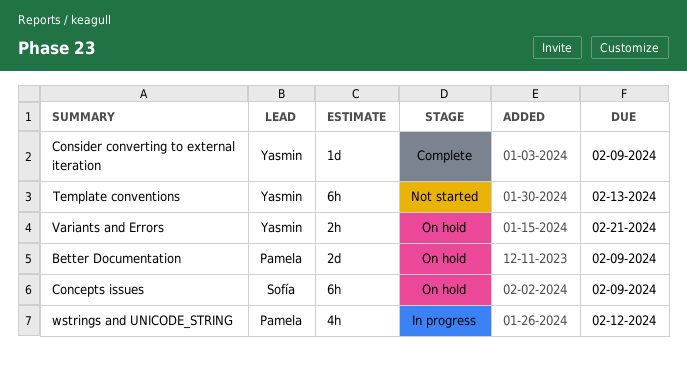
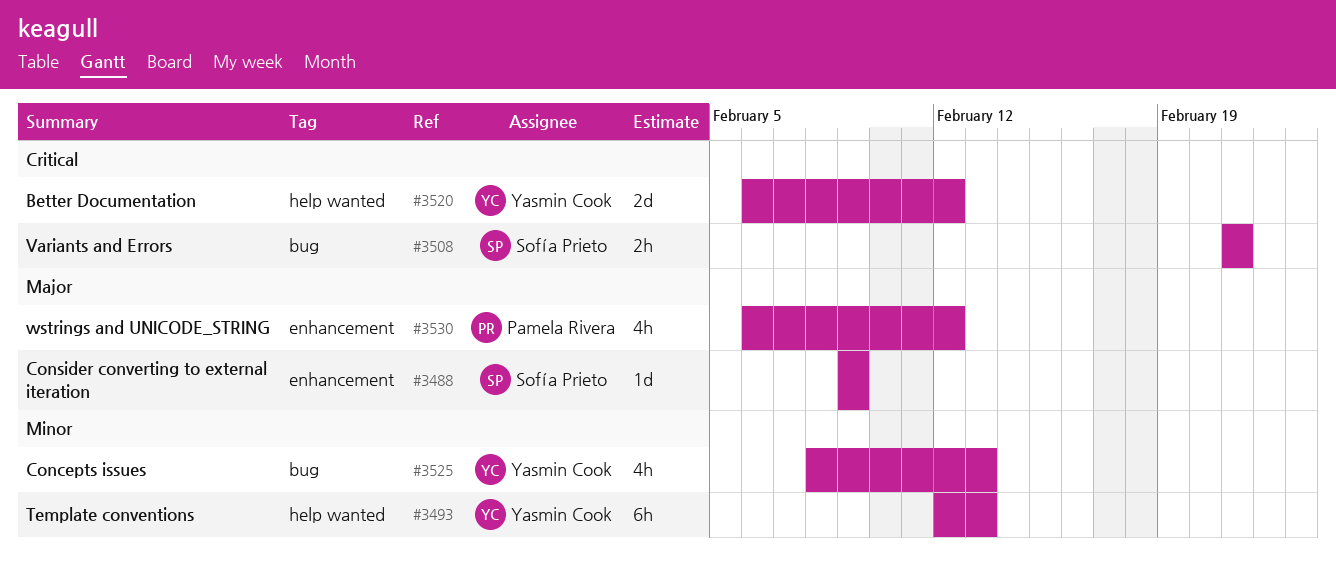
Better Documentation, owner: Pamela Rivera -> Yasmin Cook
Better Documentation, due: Feb 9 -> Feb 12
Concepts issues, owner: Sofía Prieto -> Yasmin Cook
Concepts issues, estimate: 6h -> 4h
Concepts issues, due: Feb 9 -> Feb 13
Consider converting to external iteration, owner: Yasmin Cook -> Sofía Prieto
Variants and Errors, owner: Yasmin Cook -> Sofía Prieto

